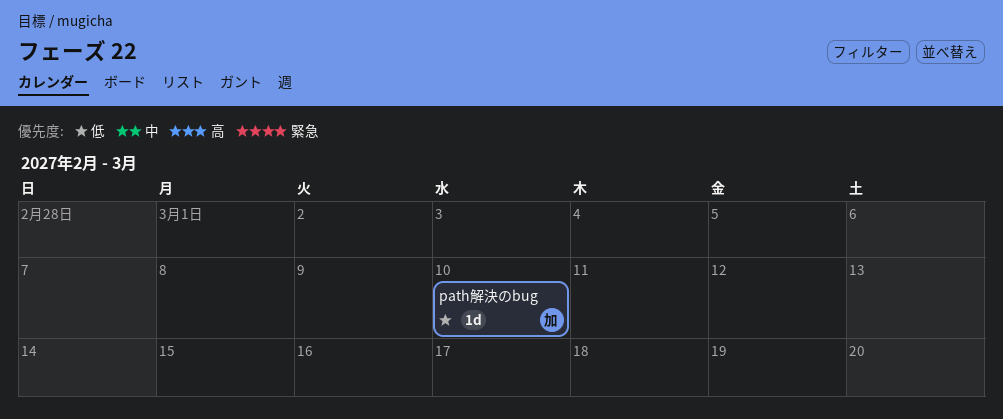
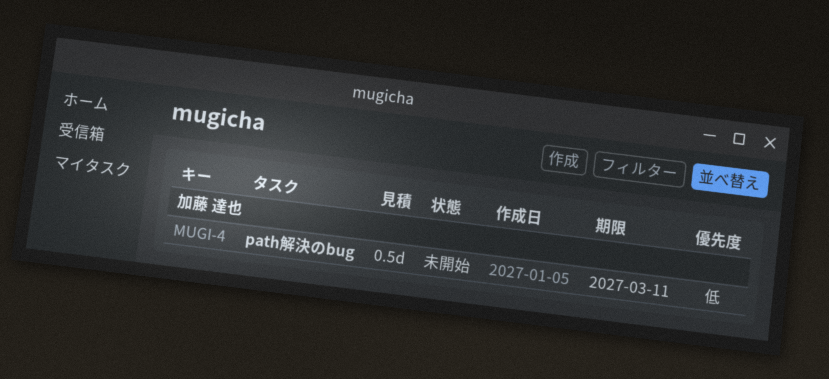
path解決のbug, estimate: 1d -> 0.5d
path解決のbug, due: Mar 10 -> Mar 11

